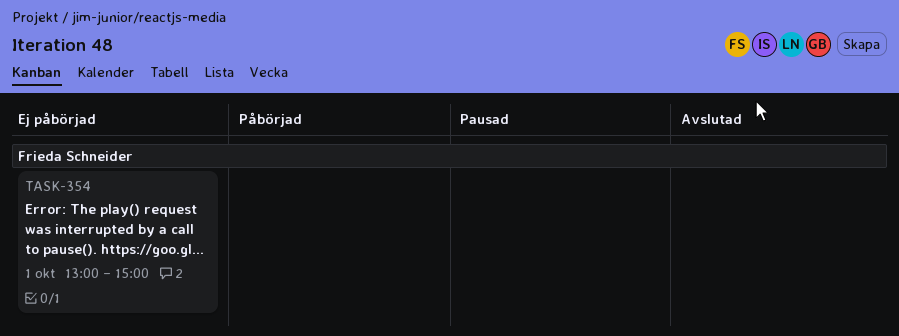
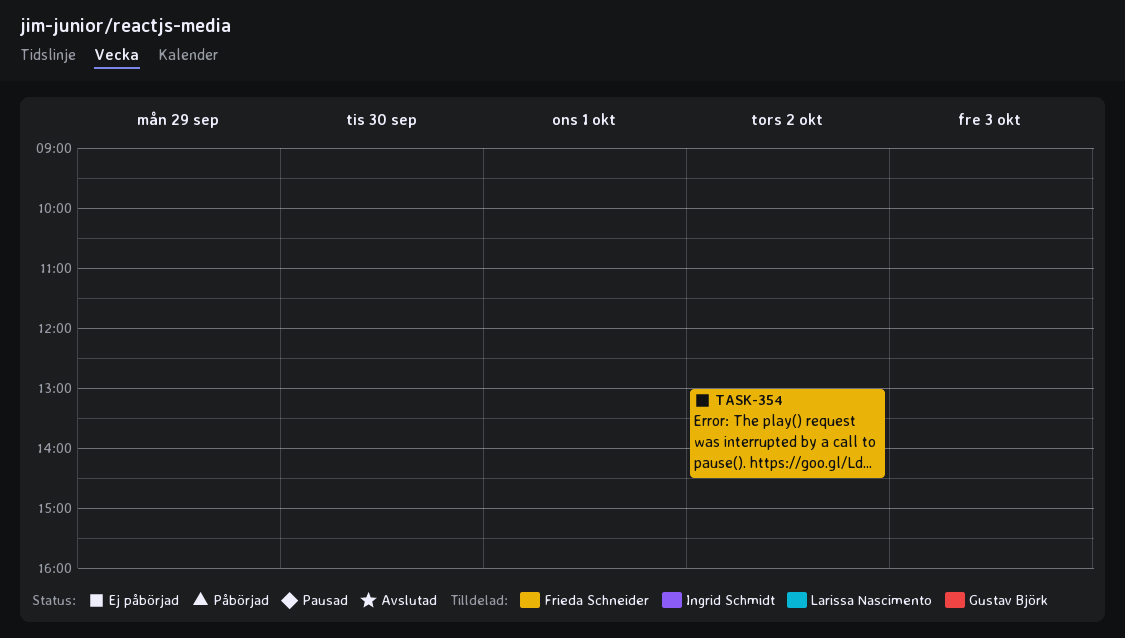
TASK-354, day: Oct 1 -> Oct 2
TASK-354, ends: 15:00 -> 14:30

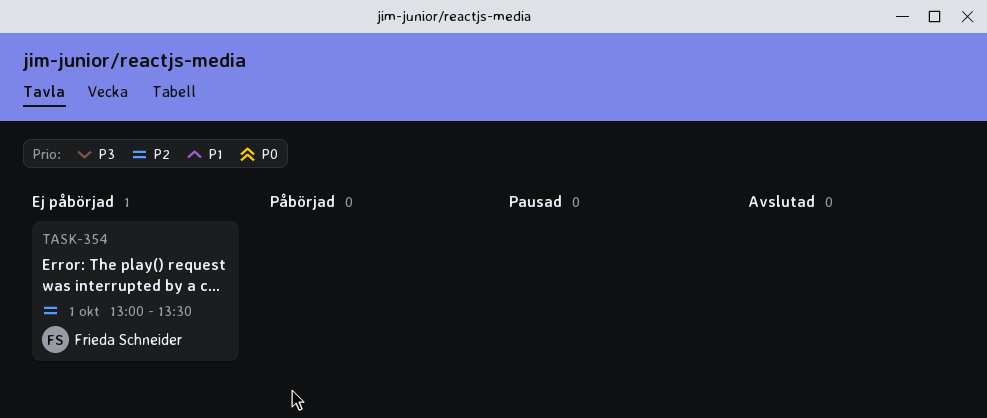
TASK-354, day: Oct 2 -> Oct 1
TASK-354, ends: 14:30 -> 13:30

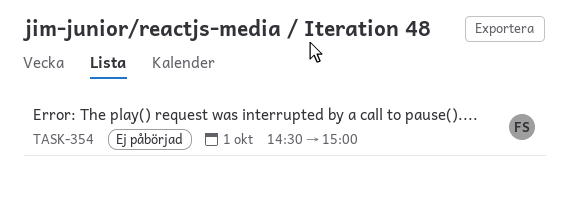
TASK-354, begins: 13:00 -> 14:30
TASK-354, ends: 13:30 -> 15:00

